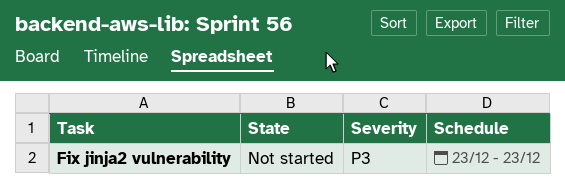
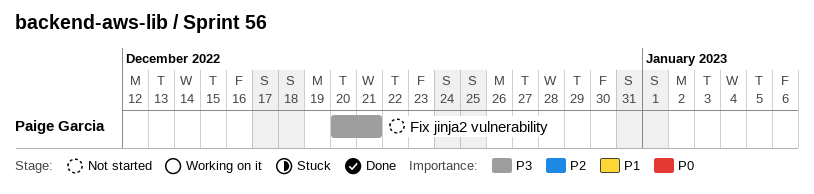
Fix jinja2 vulnerability, start: Dec 23 -> Dec 20
Fix jinja2 vulnerability, due: Dec 23 -> Dec 21

